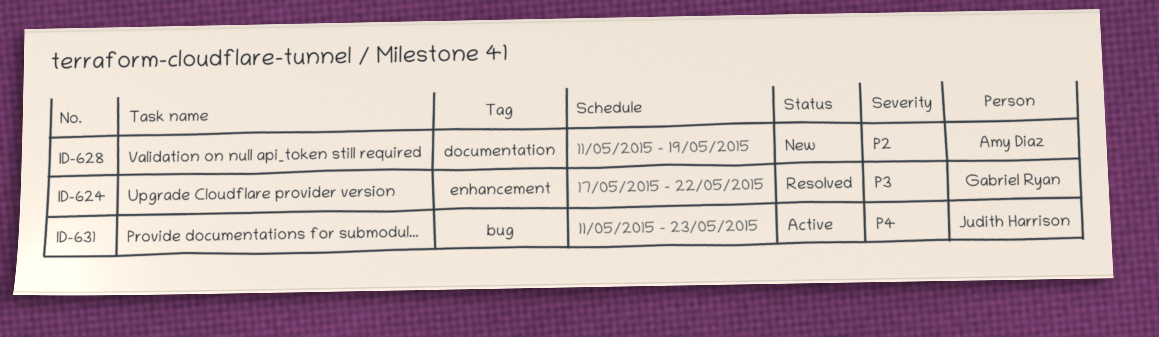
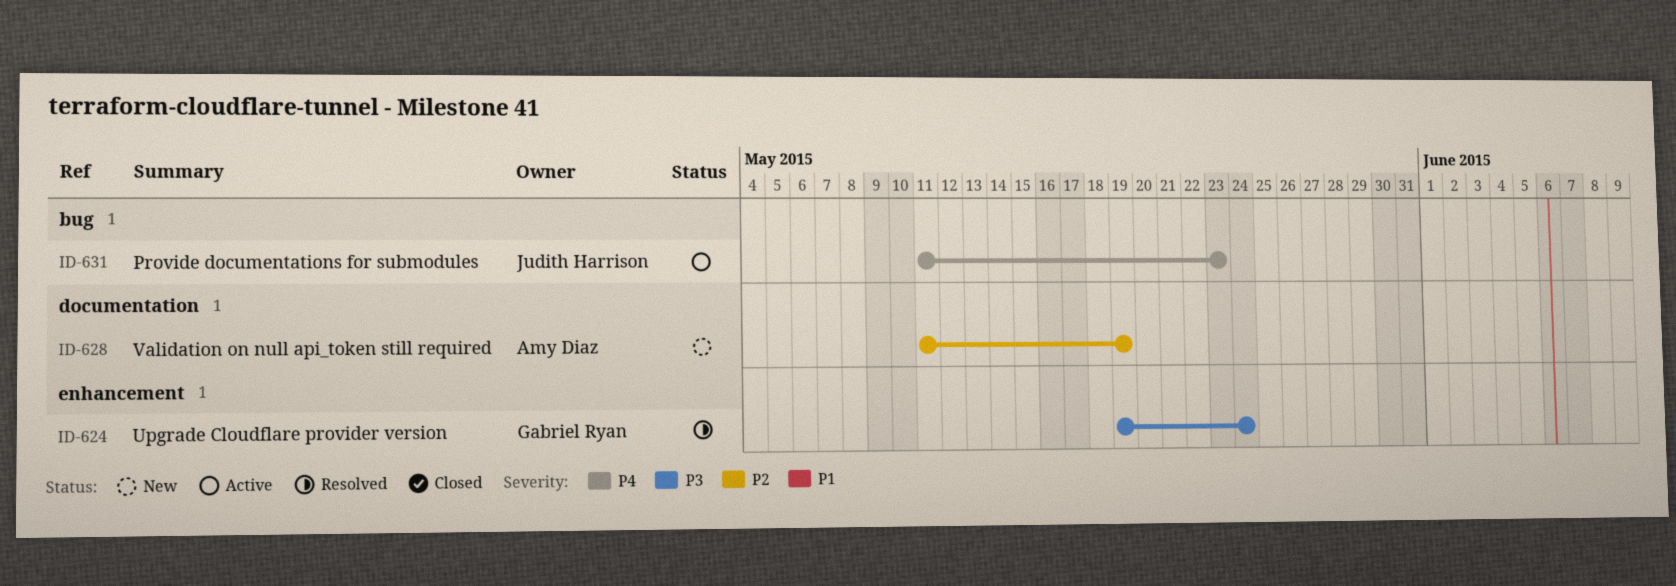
ID-624, start: May 17 -> May 19
ID-624, due: May 22 -> May 24

